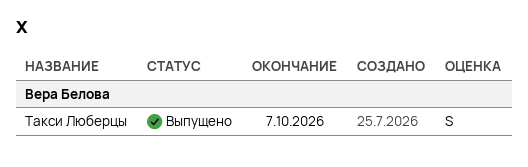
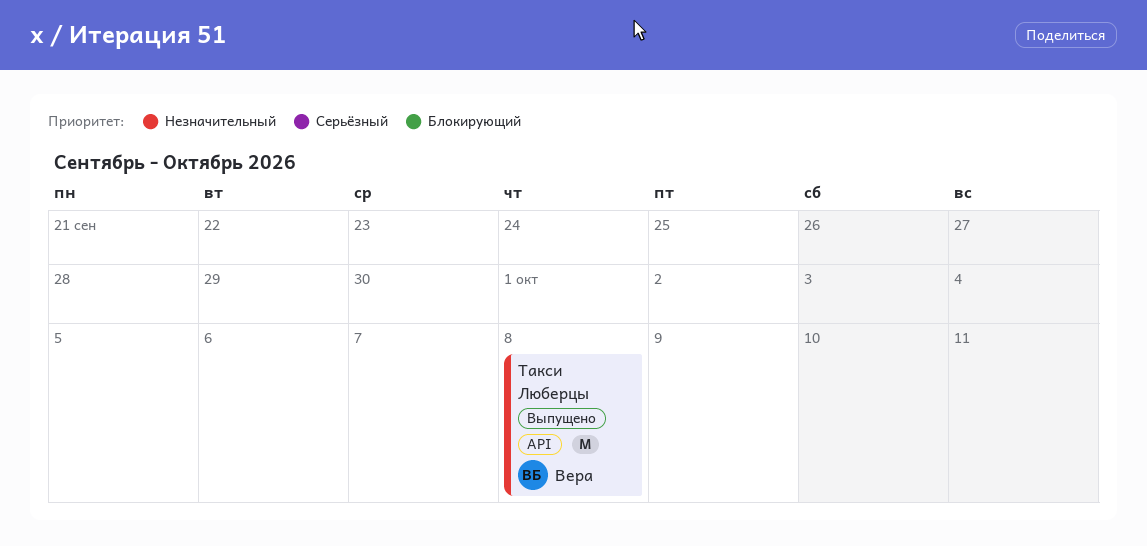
Такси Люберцы, estimate: S -> M
Такси Люберцы, due: Oct 7 -> Oct 8

